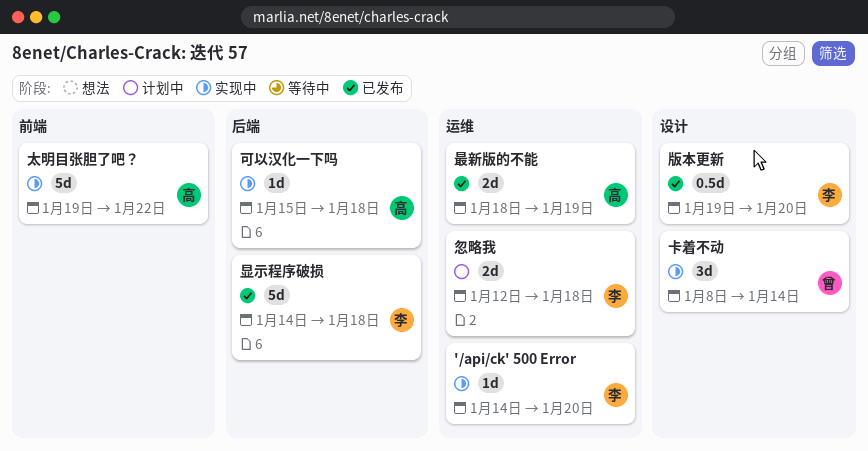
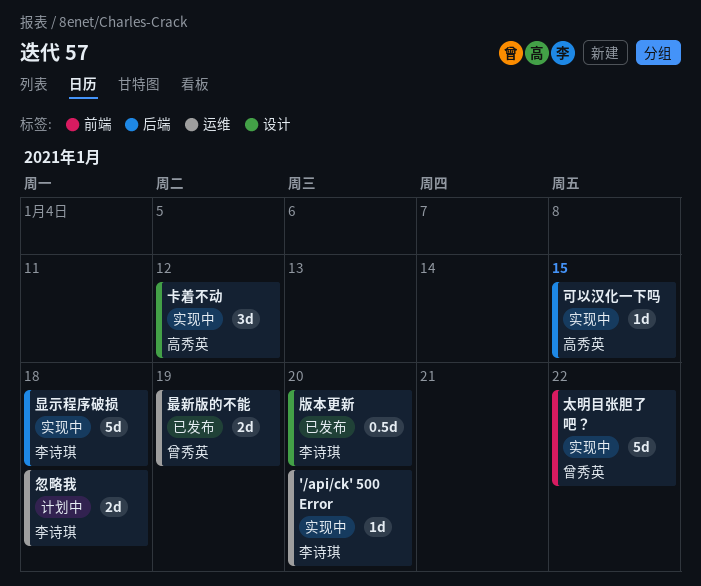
卡着不动, owner: 曾秀英 -> 高秀英
卡着不动, due: Jan 14 -> Jan 12
可以汉化一下吗, due: Jan 18 -> Jan 15
太明目张胆了吧？, owner: 高秀英 -> 曾秀英
显示程序破损, status: 已发布 -> 实现中
最新版的不能, owner: 高秀英 -> 曾秀英

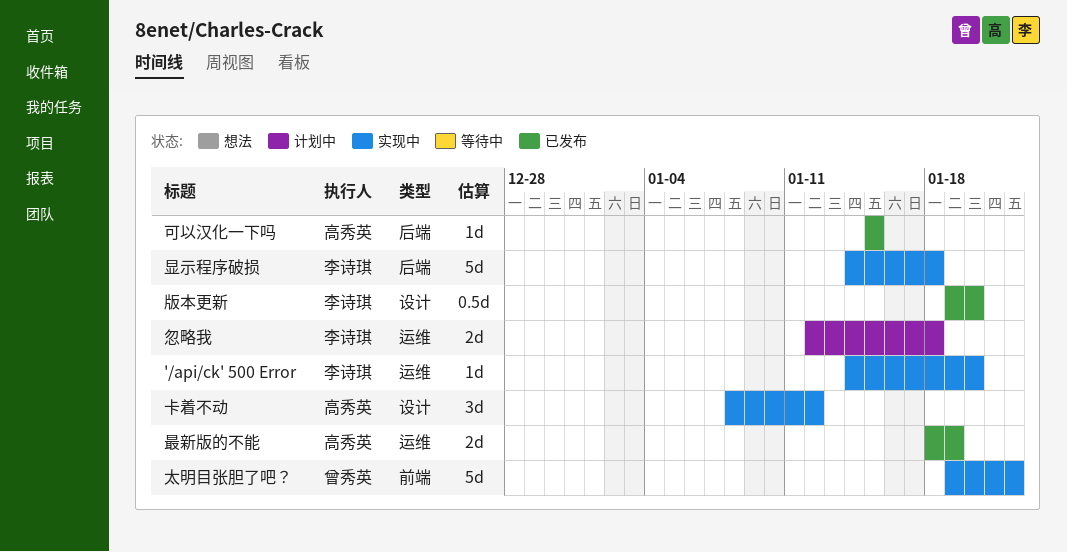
可以汉化一下吗, status: 实现中 -> 已发布
最新版的不能, owner: 曾秀英 -> 高秀英

